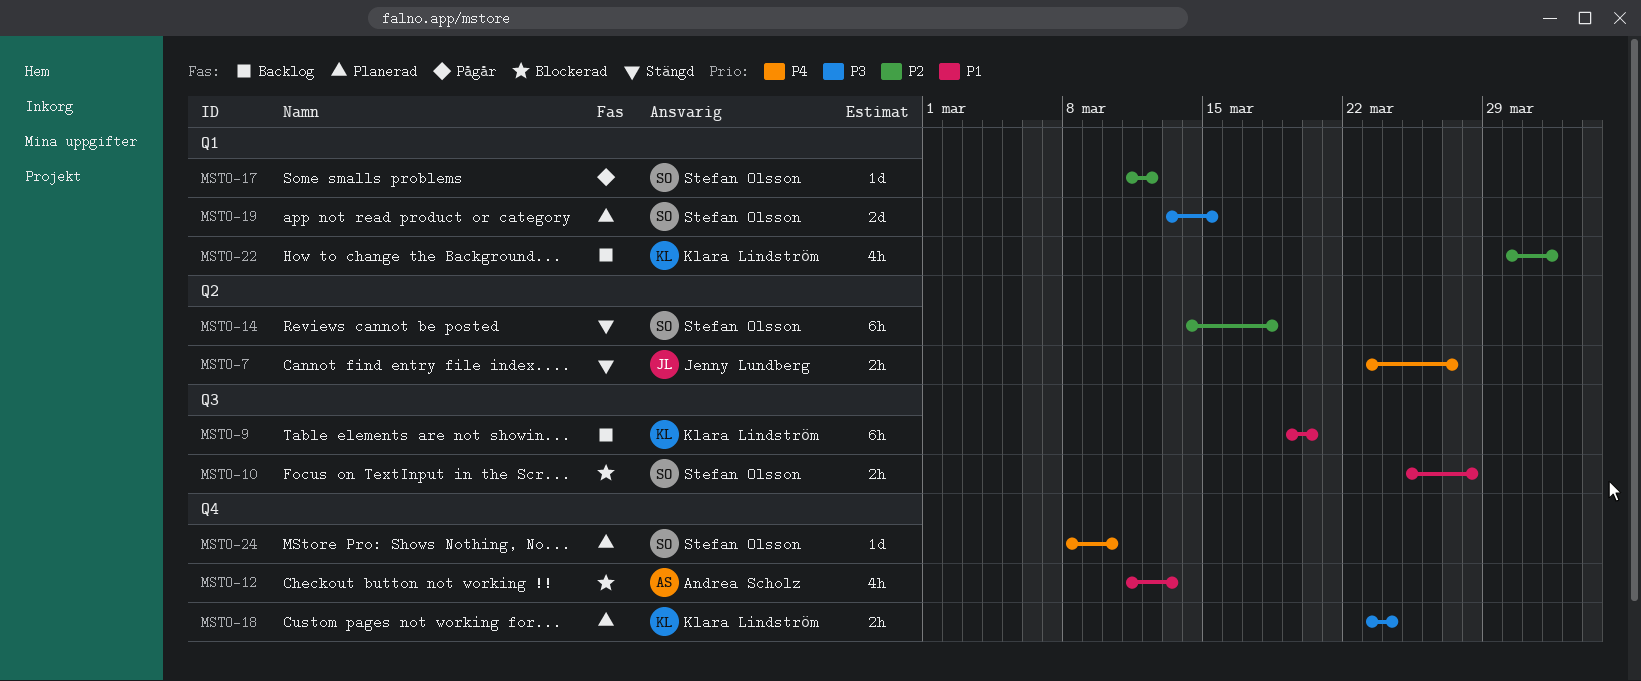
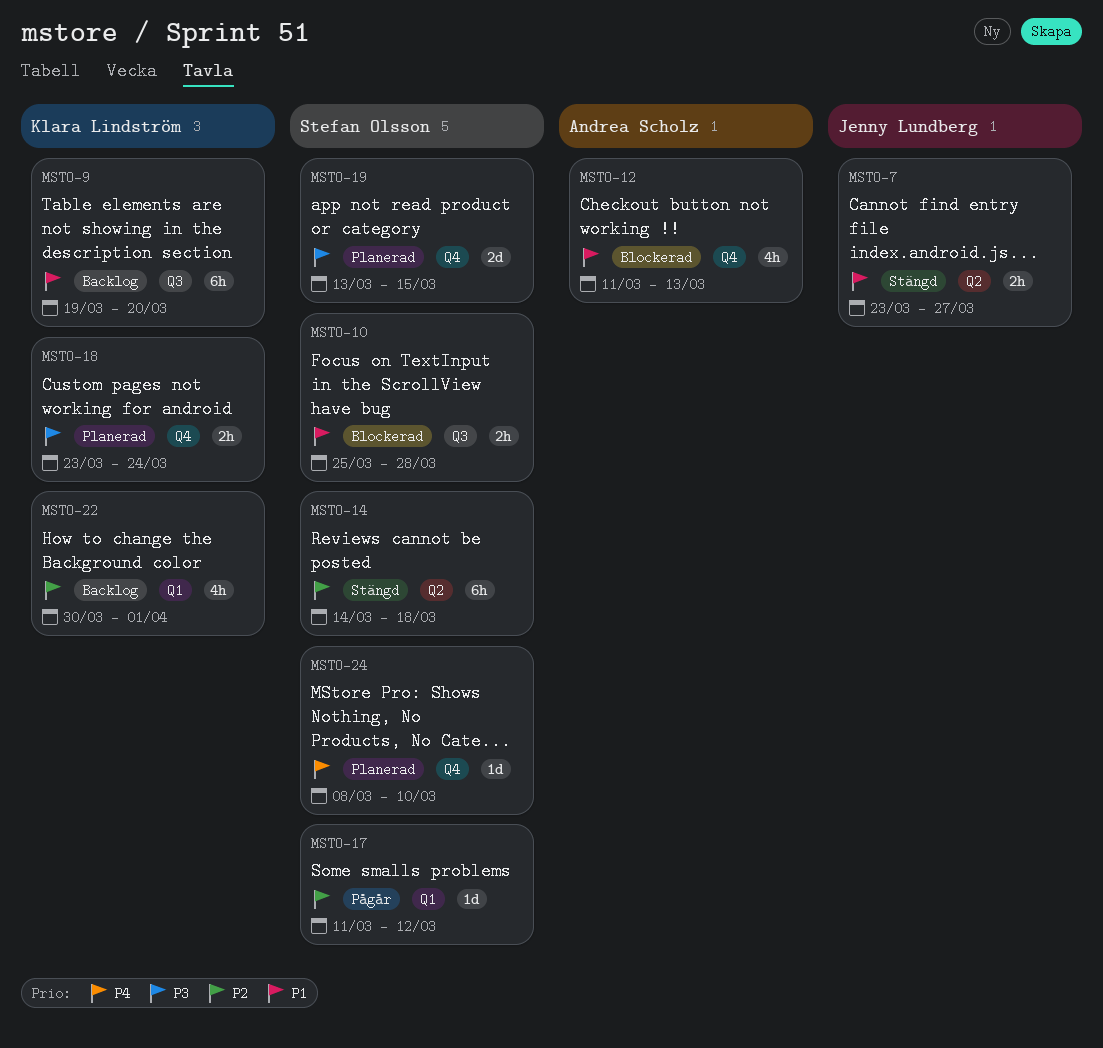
MSTO-7, priority: P4 -> P1
MSTO-19, label: Q1 -> Q4

